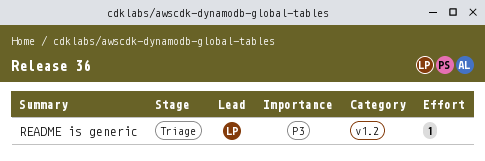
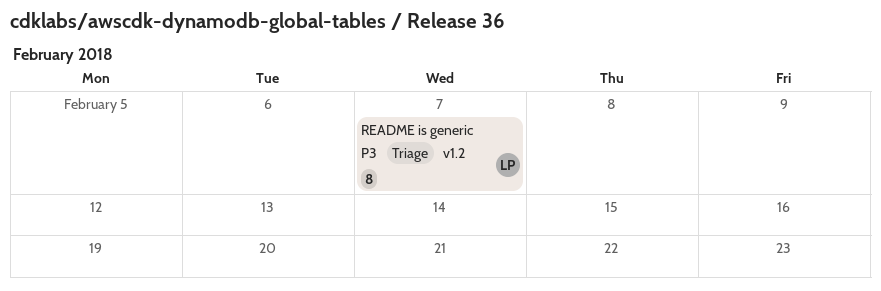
README is generic, estimate: 1 -> 8

